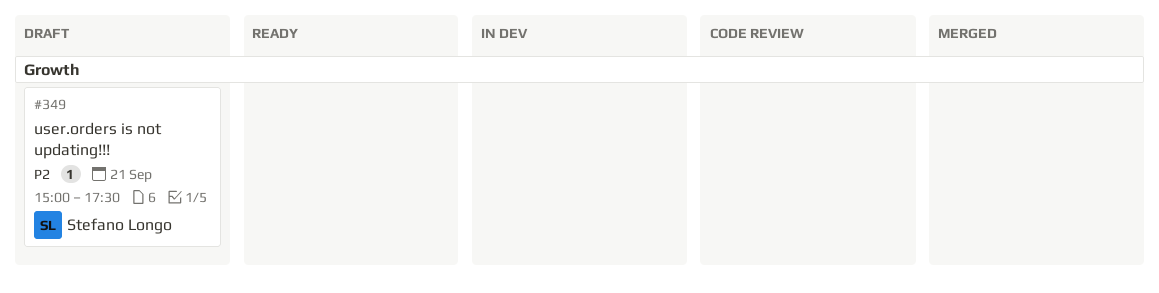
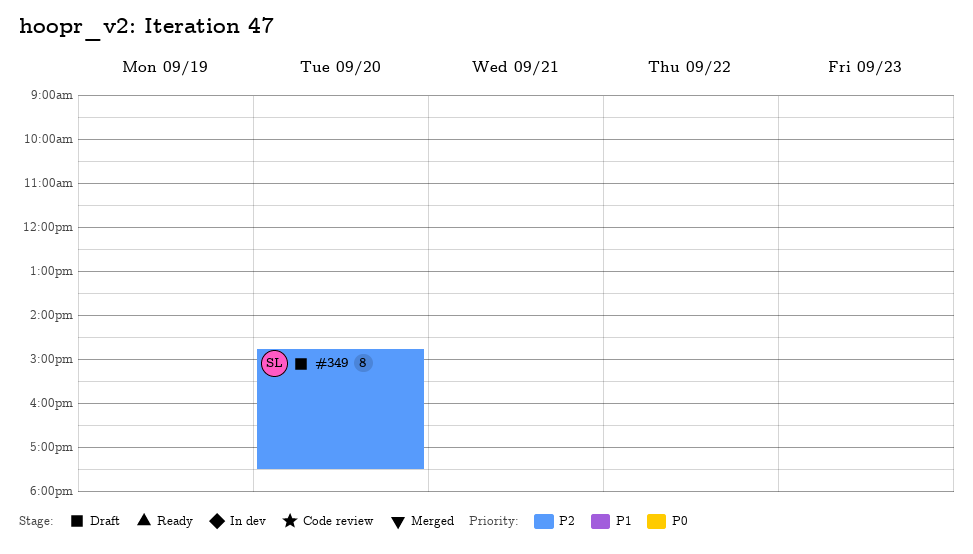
#349, estimate: 1 -> 8
#349, day: Sep 21 -> Sep 20
#349, begins: 15:00 -> 14:45

